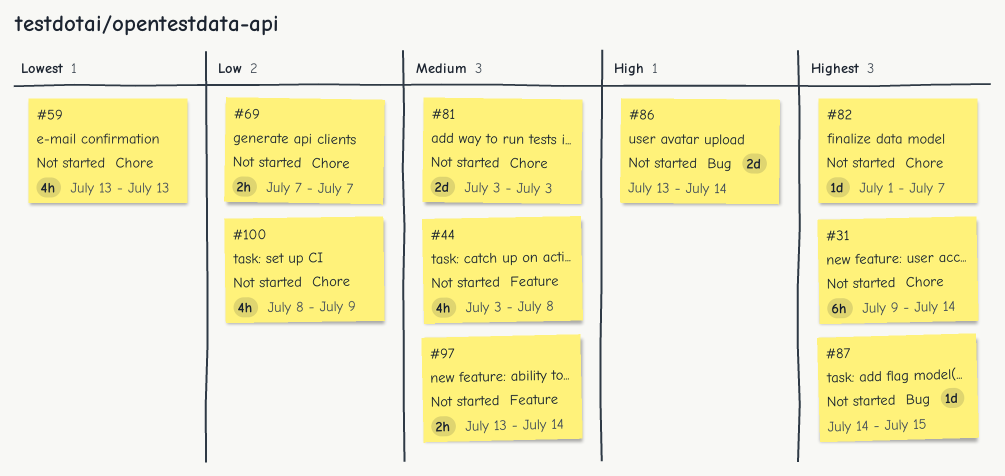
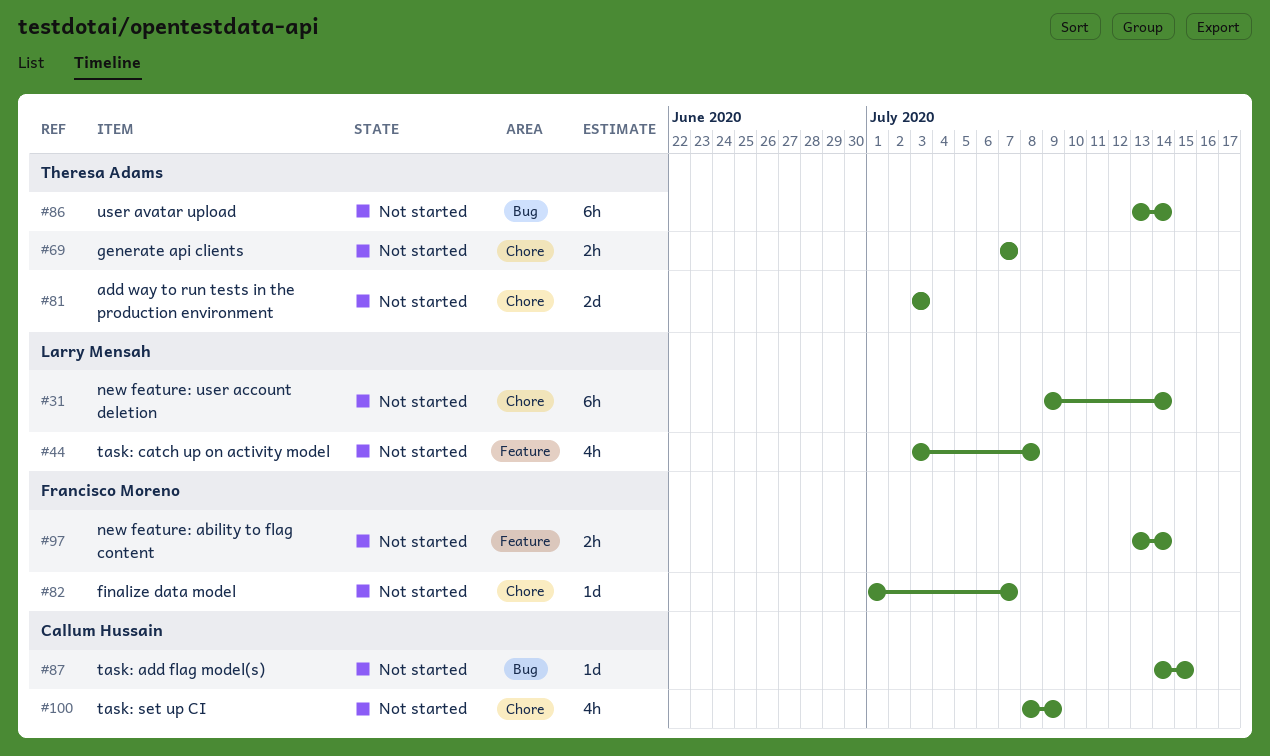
#59: present -> none
#86, estimate: 2d -> 6h

